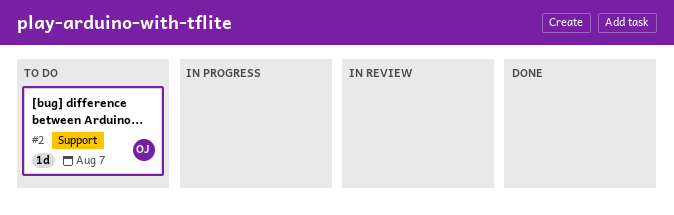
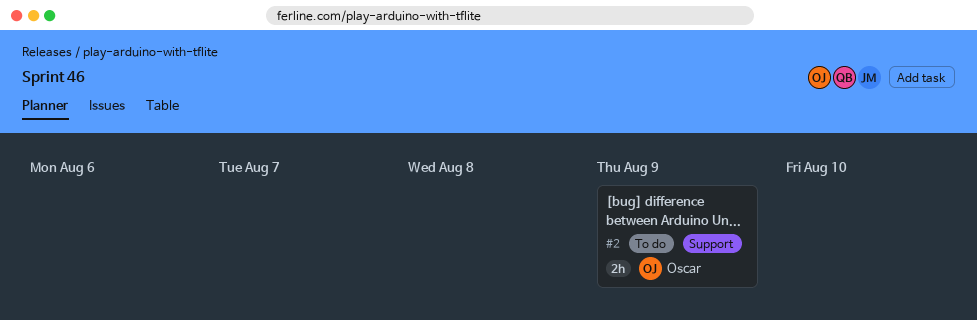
#2, estimate: 1d -> 2h
#2, due: Aug 7 -> Aug 9

